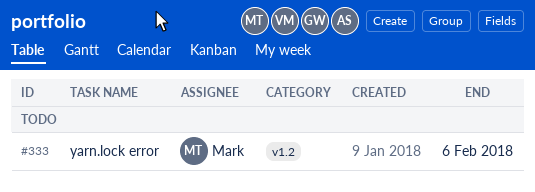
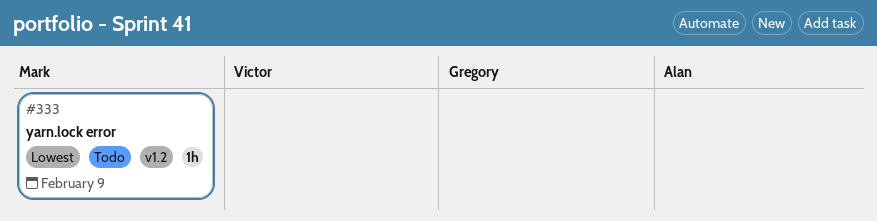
#333, due: Feb 6 -> Feb 9

